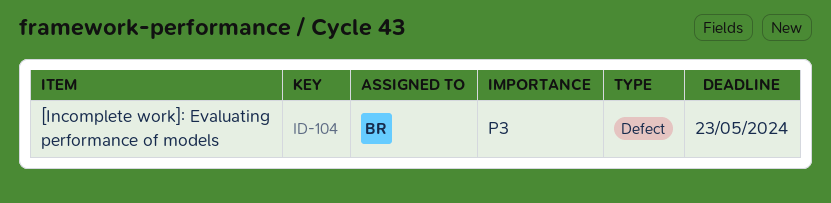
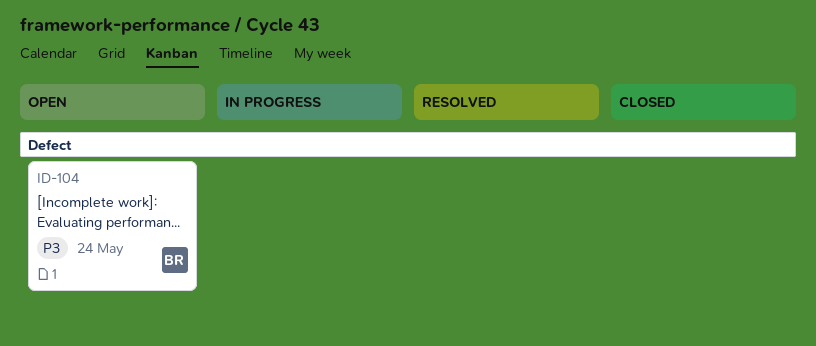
ID-104, due: May 23 -> May 24

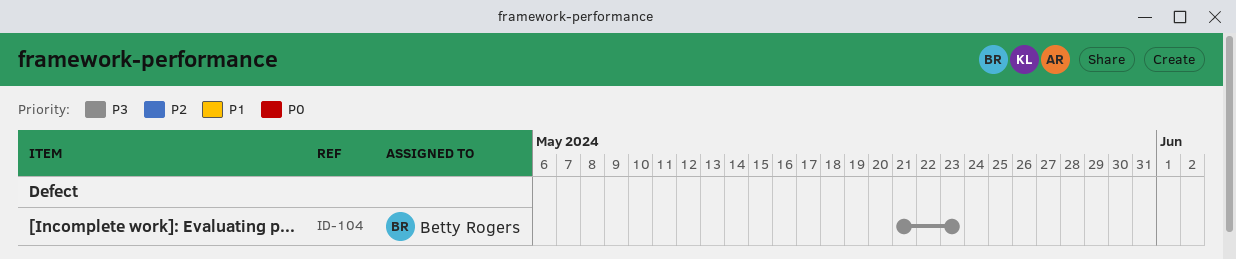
ID-104, due: May 24 -> May 23

